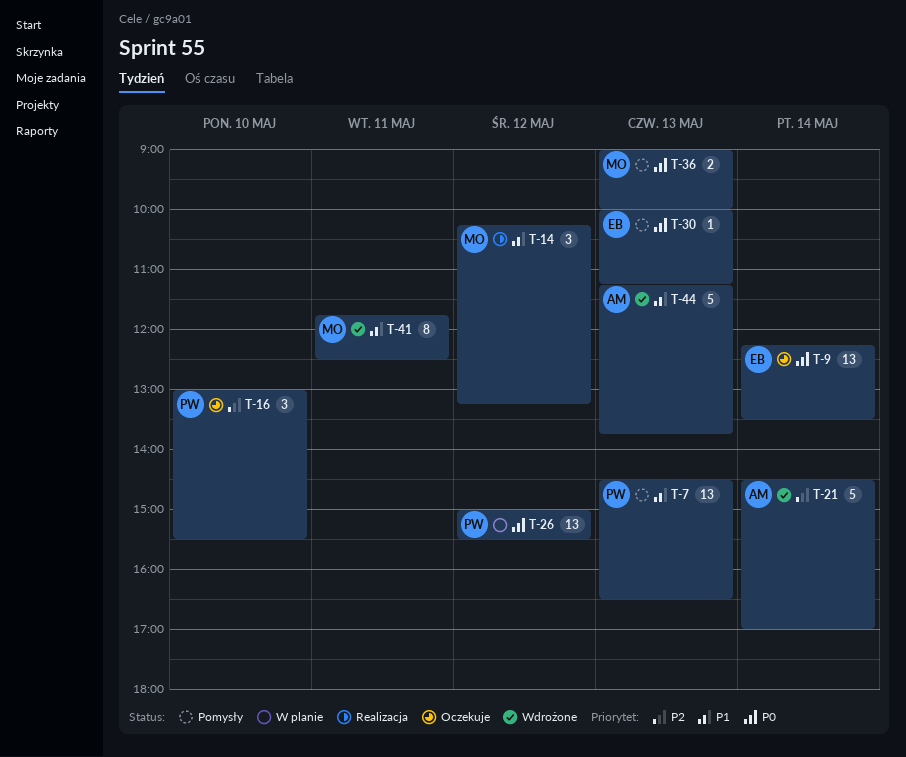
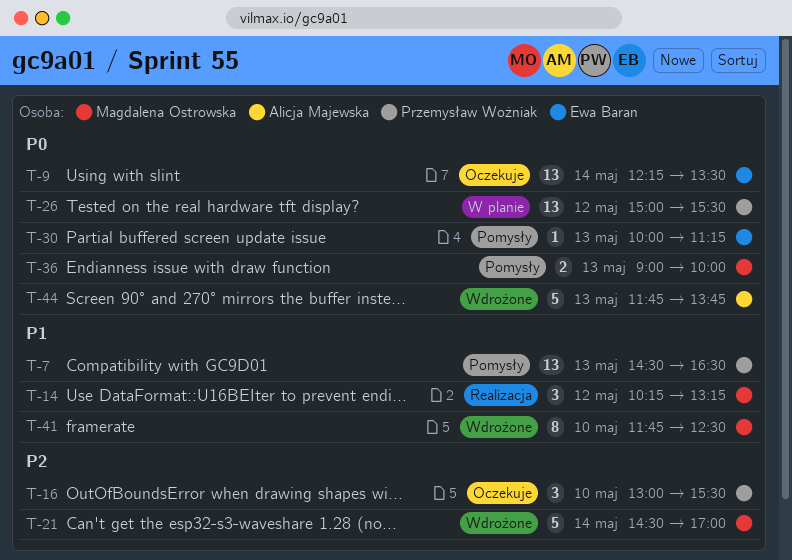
T-21, owner: Alicja Majewska -> Magdalena Ostrowska
T-41, day: May 11 -> May 10
T-44, priority: P1 -> P0
T-44, begins: 11:15 -> 11:45

